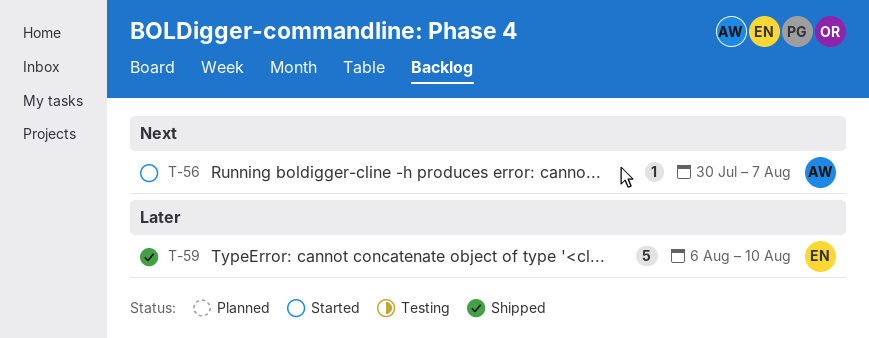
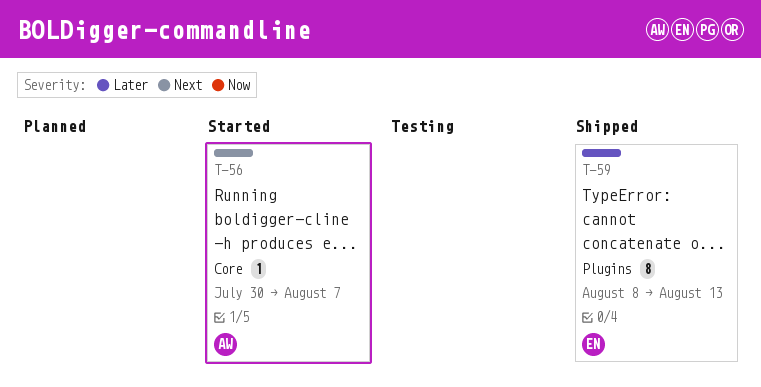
T-59, estimate: 5 -> 8
T-59, start: Aug 6 -> Aug 8
T-59, due: Aug 10 -> Aug 13

